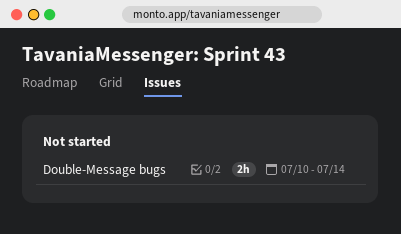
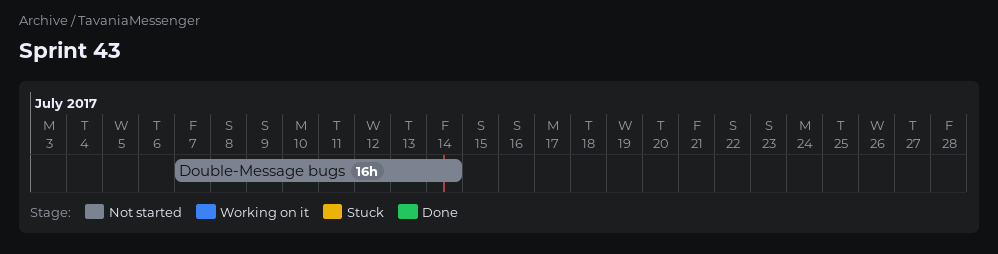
Double-Message bugs, estimate: 2h -> 16h
Double-Message bugs, start: Jul 10 -> Jul 7

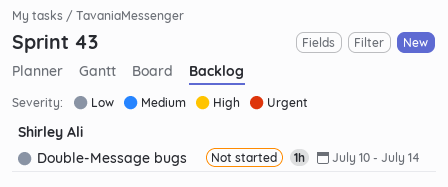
Double-Message bugs, estimate: 16h -> 1h
Double-Message bugs, start: Jul 7 -> Jul 10

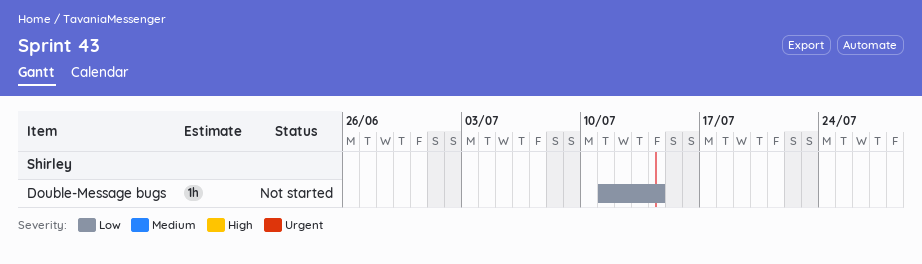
Double-Message bugs, start: Jul 10 -> Jul 11

